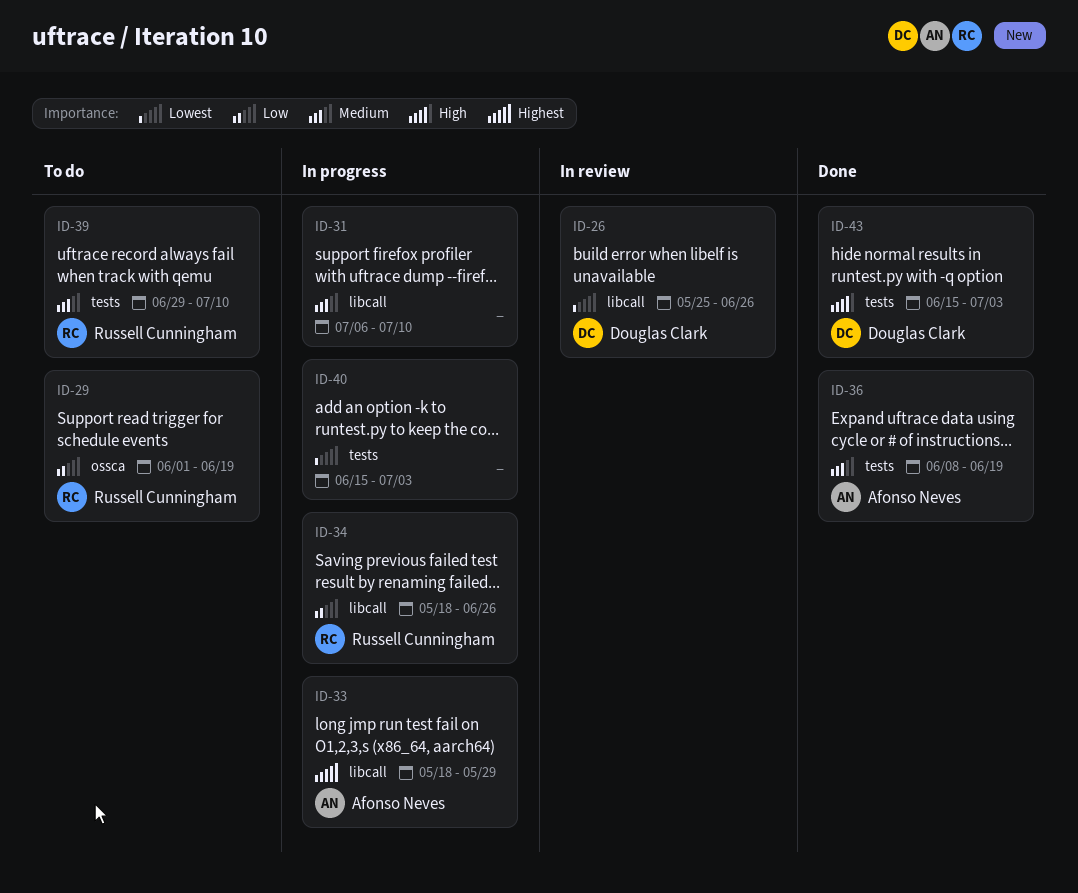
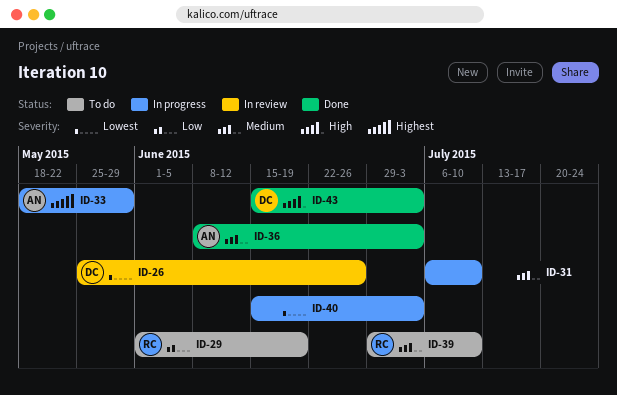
ID-34: present -> none
ID-36, due: Jun 19 -> Jul 3

